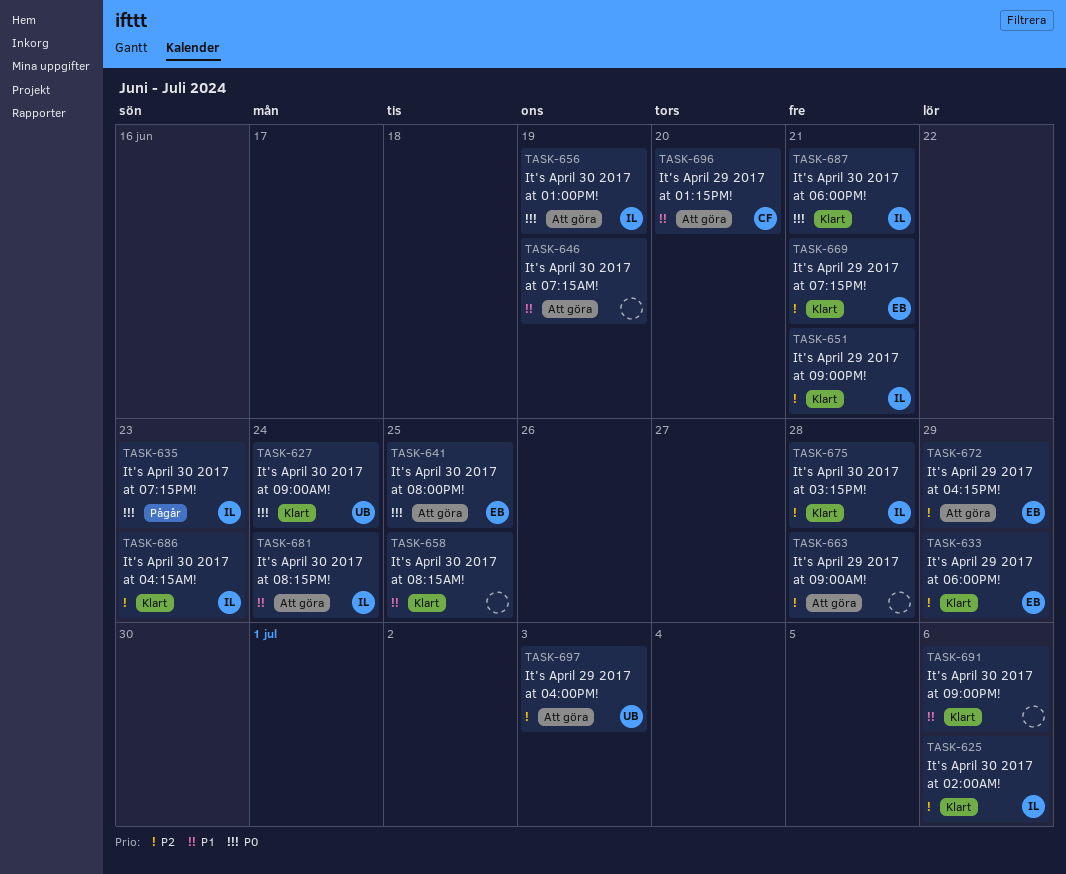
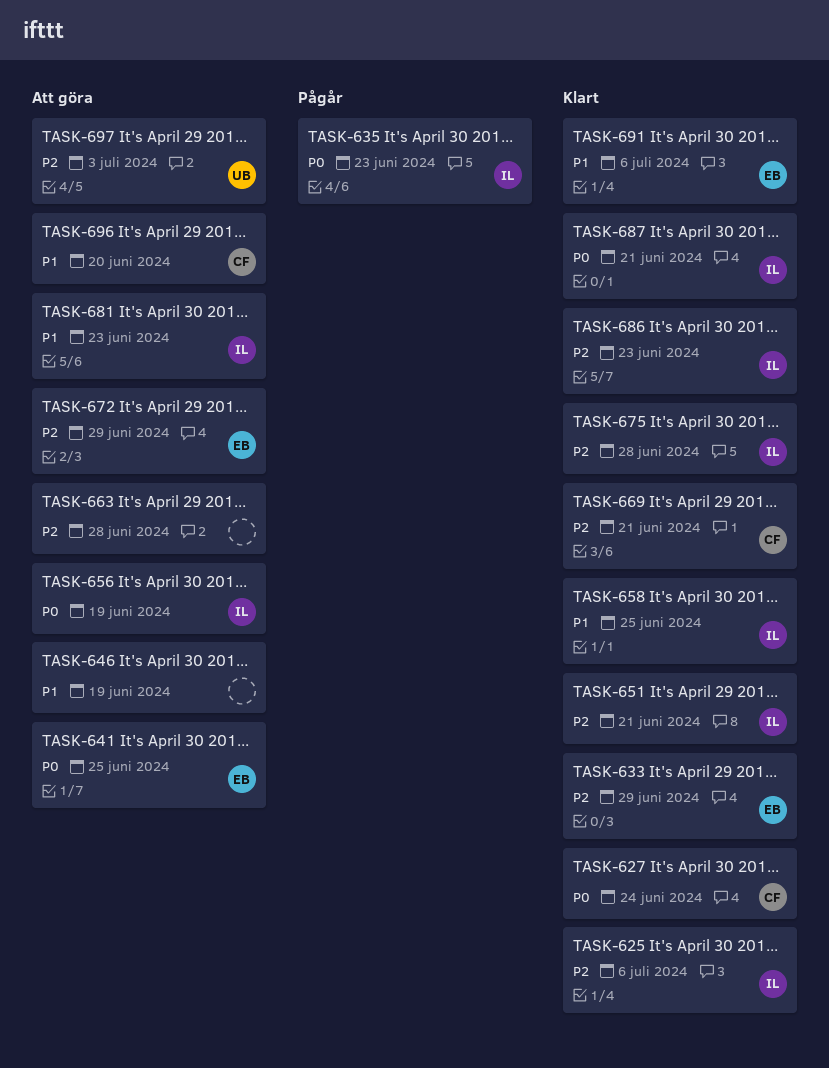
TASK-627, owner: UB -> CF
TASK-658, owner: none -> IL
TASK-669, owner: EB -> CF
TASK-681, due: Jun 24 -> Jun 23
TASK-691, owner: none -> EB

